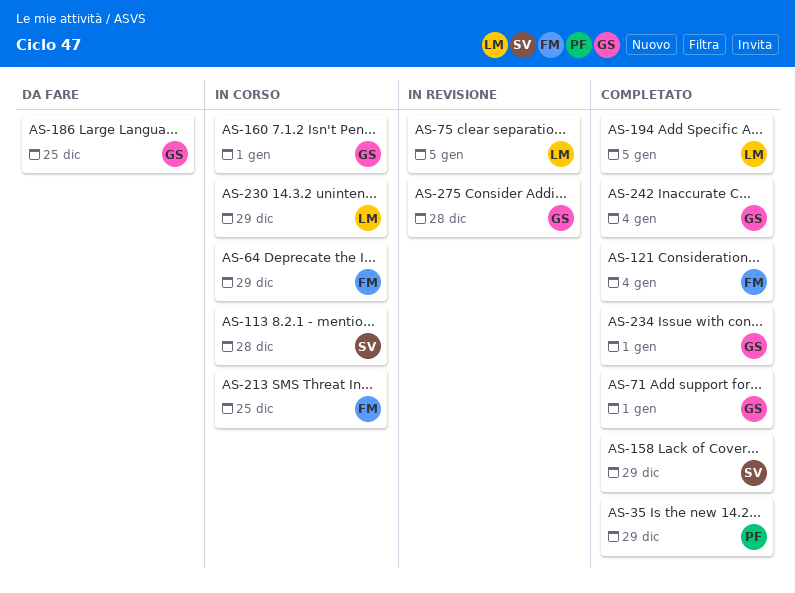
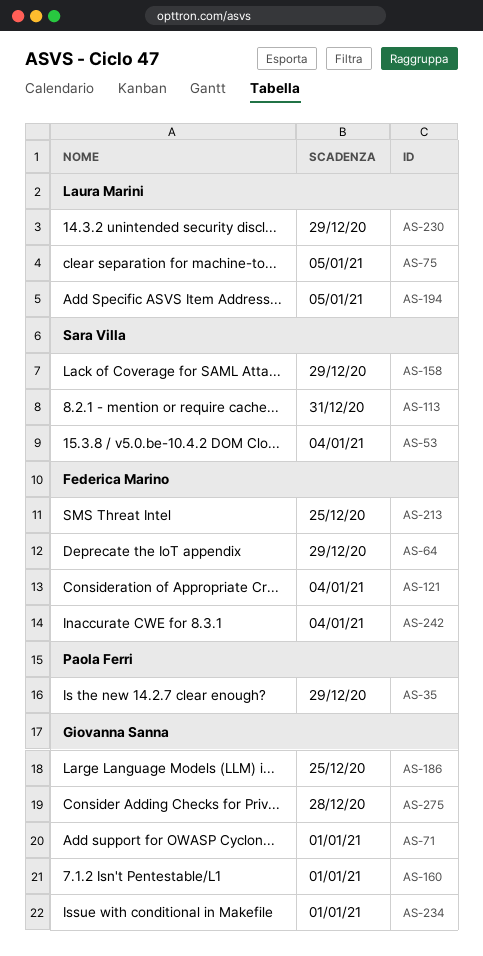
AS-53: none -> present
AS-113, due: Dec 28 -> Dec 31
AS-242, owner: Giovanna Sanna -> Federica Marino

